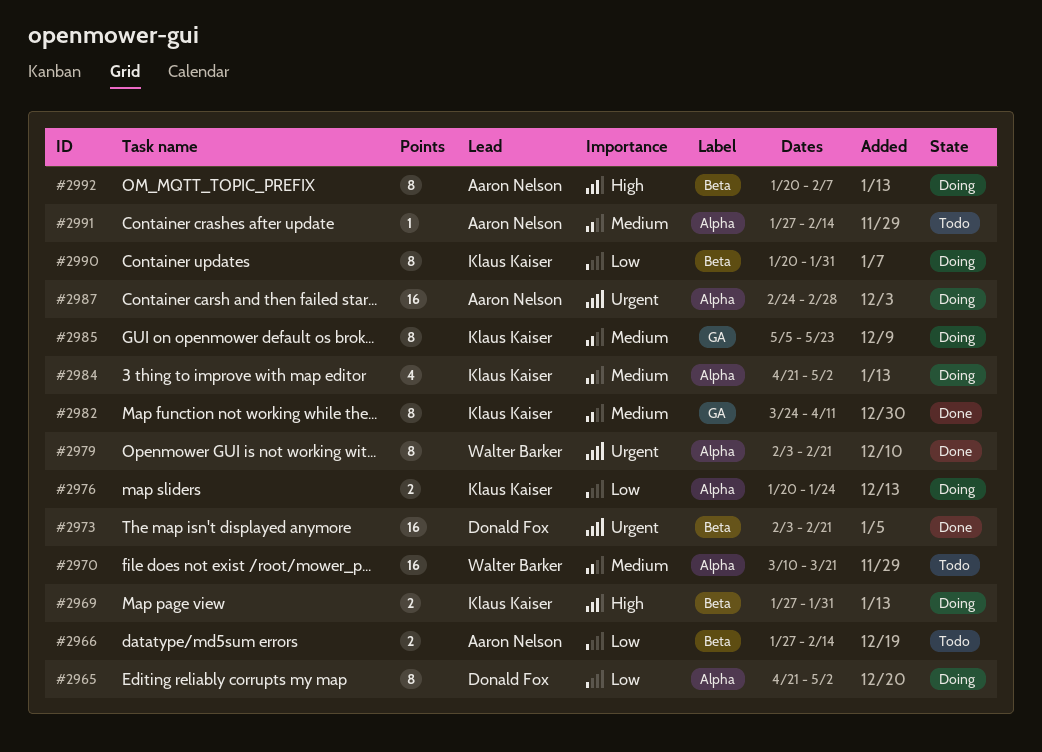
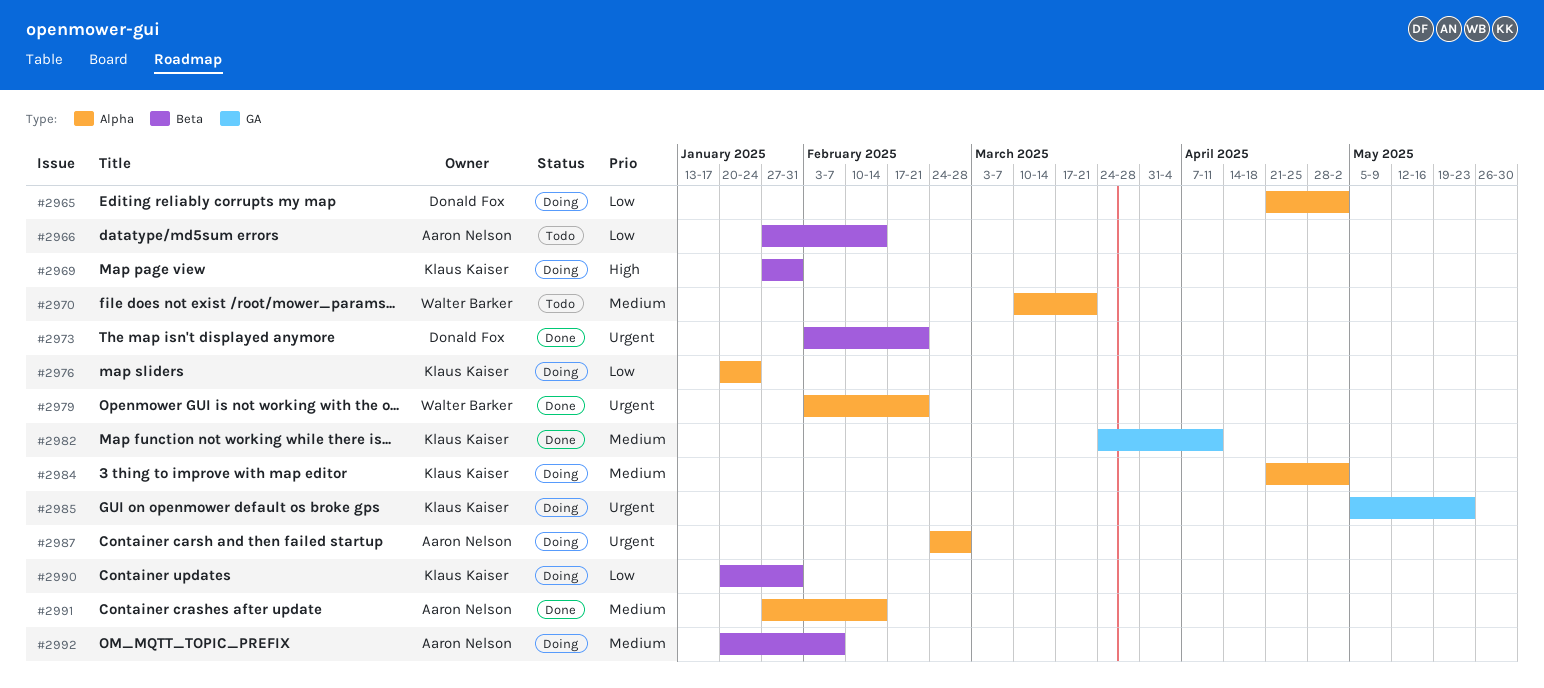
#2985, priority: Medium -> Urgent
#2991, status: Todo -> Done
#2992, priority: High -> Medium

